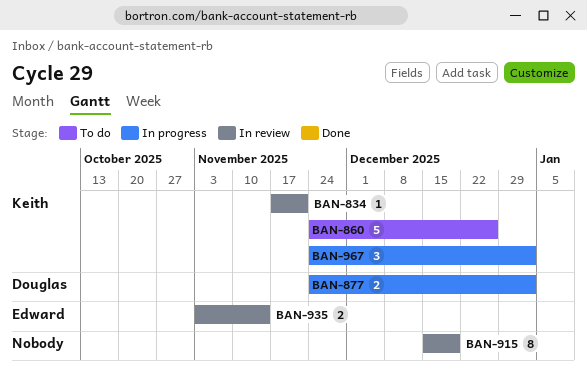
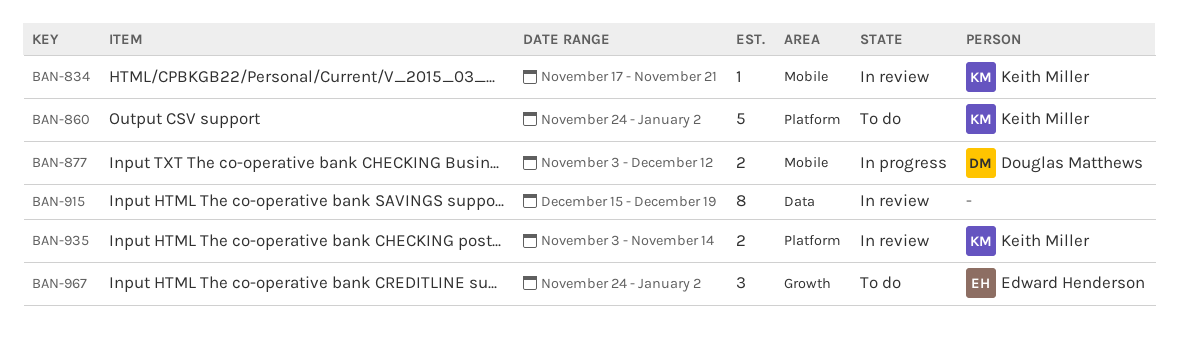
BAN-860, due: Dec 26 -> Jan 2
BAN-877, start: Nov 24 -> Nov 3
BAN-877, due: Jan 2 -> Dec 12
BAN-935, owner: Edward Henderson -> Keith Miller
BAN-967, status: In progress -> To do
BAN-967, owner: Keith Miller -> Edward Henderson

